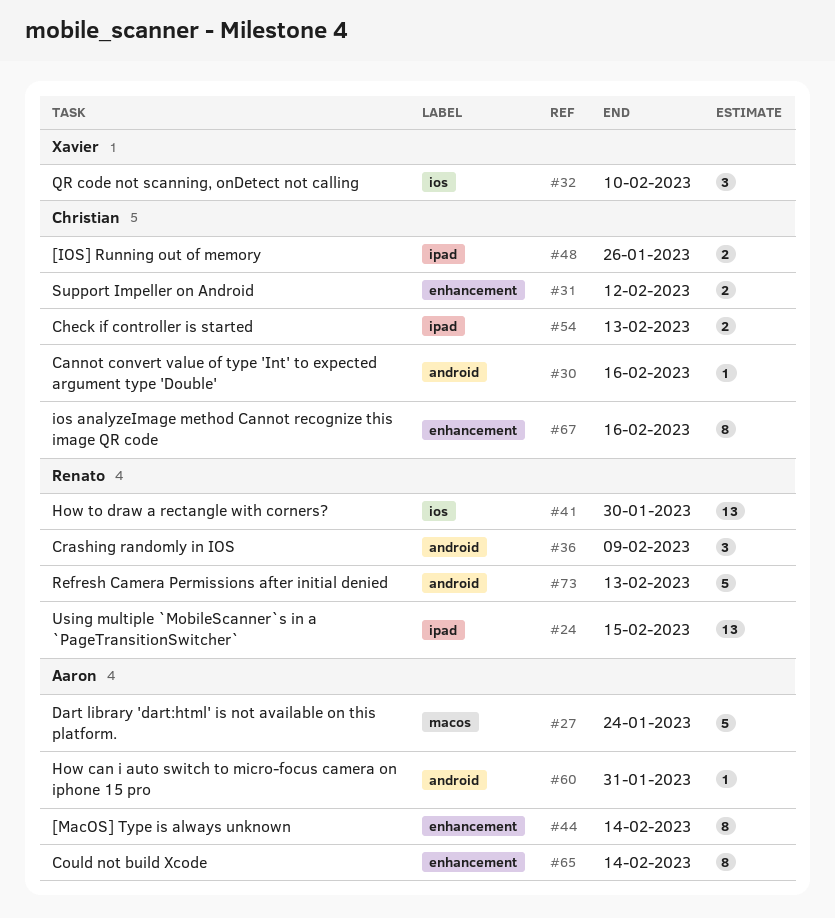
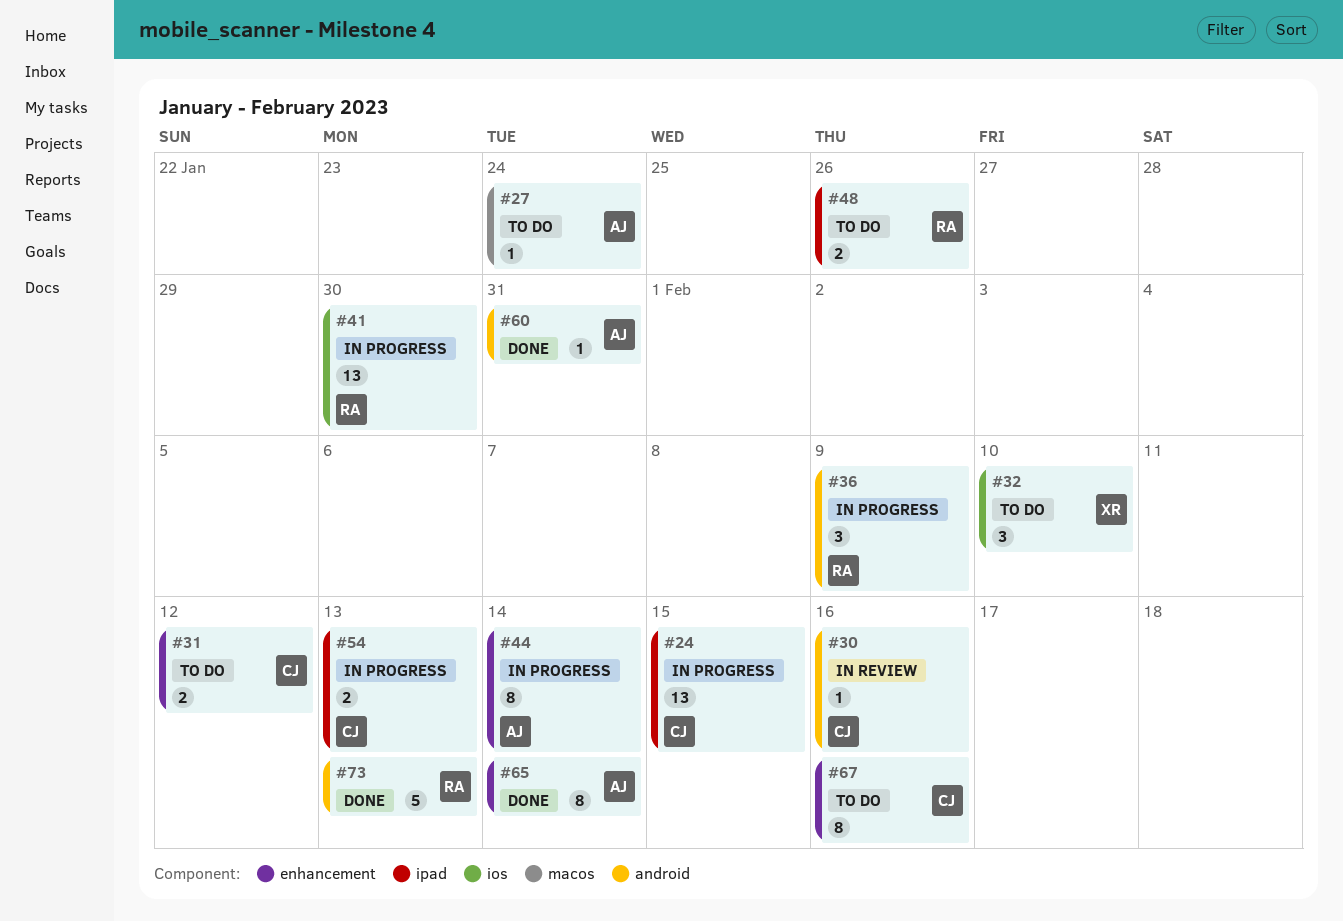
#24, owner: Renato -> Christian
#27, estimate: 5 -> 1
#48, owner: Christian -> Renato

